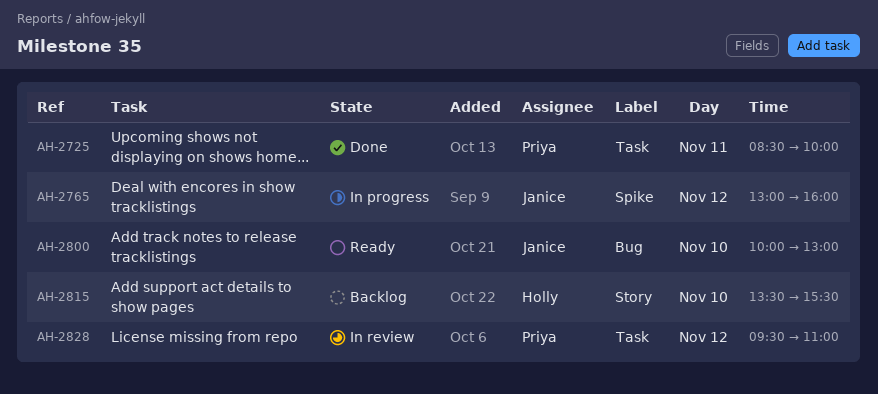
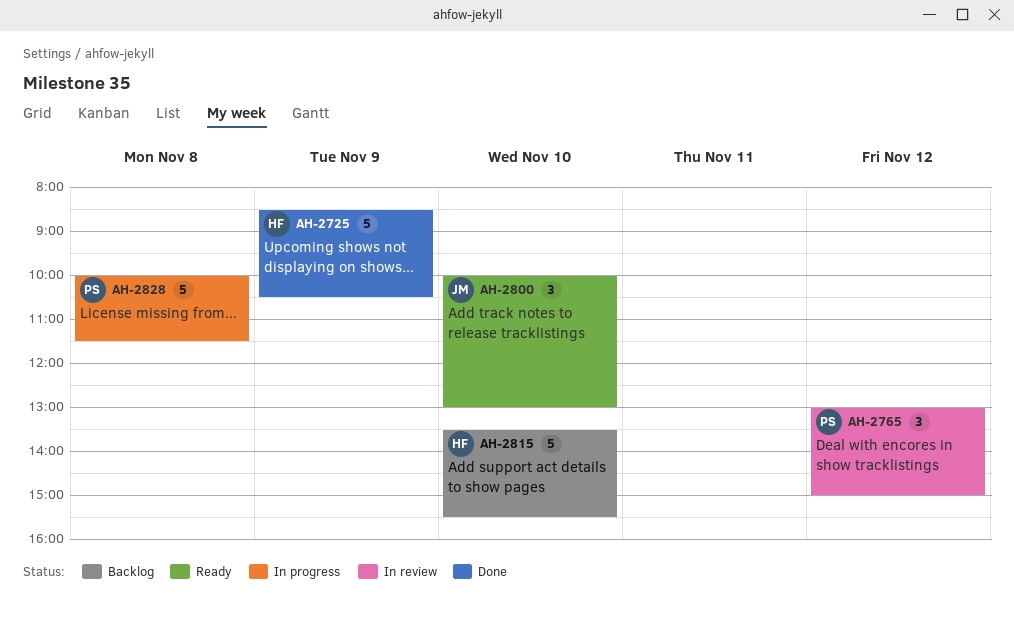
AH-2725, owner: Priya -> Holly
AH-2725, day: Nov 11 -> Nov 9
AH-2725, ends: 10:00 -> 10:30
AH-2765, status: In progress -> In review
AH-2765, owner: Janice -> Priya
AH-2765, ends: 16:00 -> 15:00
AH-2828, status: In review -> In progress
AH-2828, day: Nov 12 -> Nov 8
AH-2828, begins: 09:30 -> 10:00
AH-2828, ends: 11:00 -> 11:30

